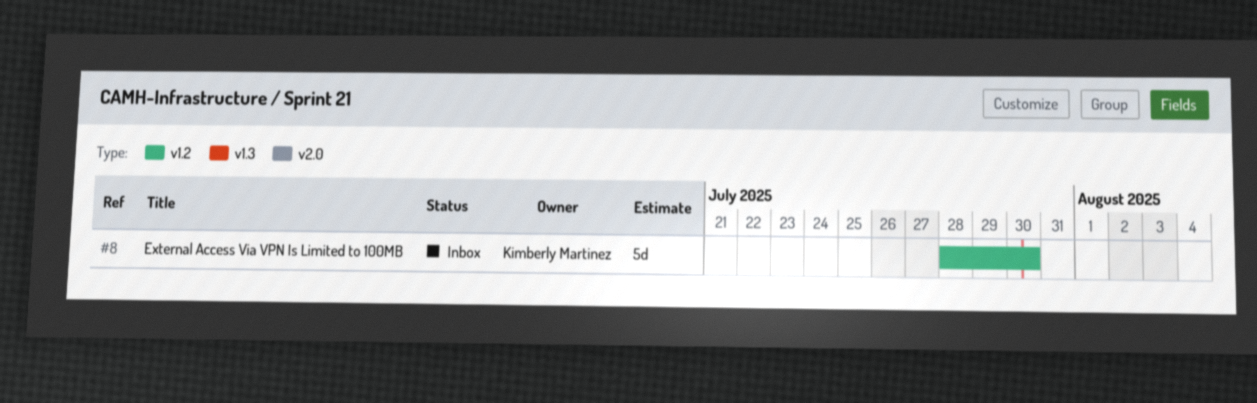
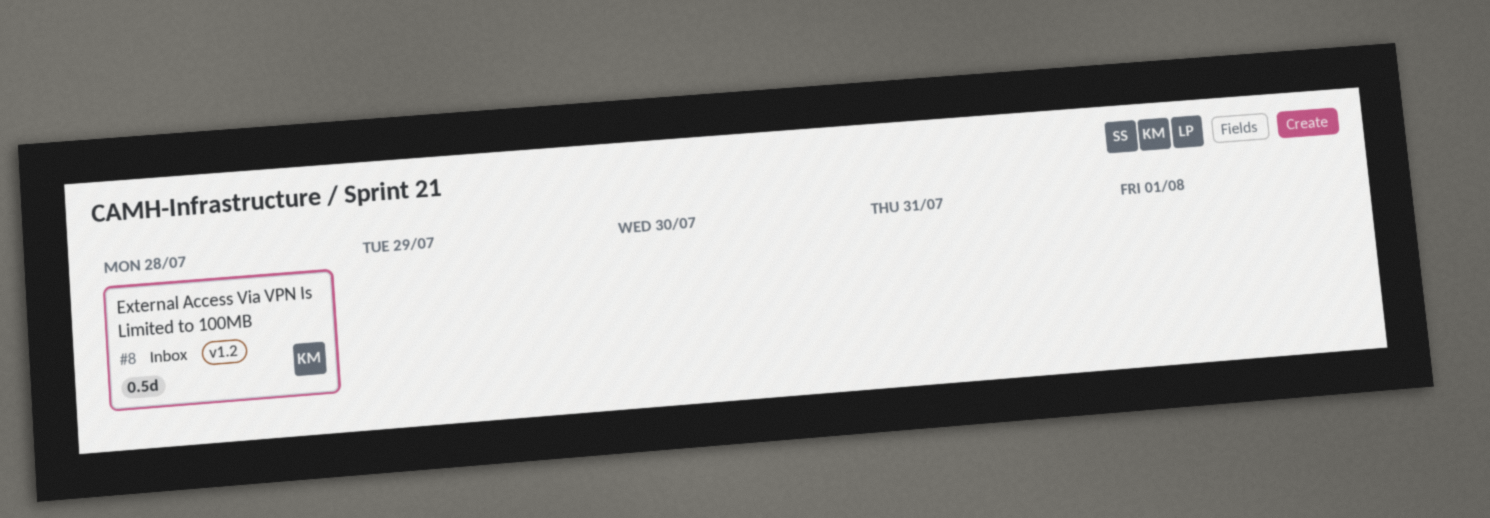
#8, estimate: 5d -> 0.5d
#8, due: Jul 30 -> Jul 28

